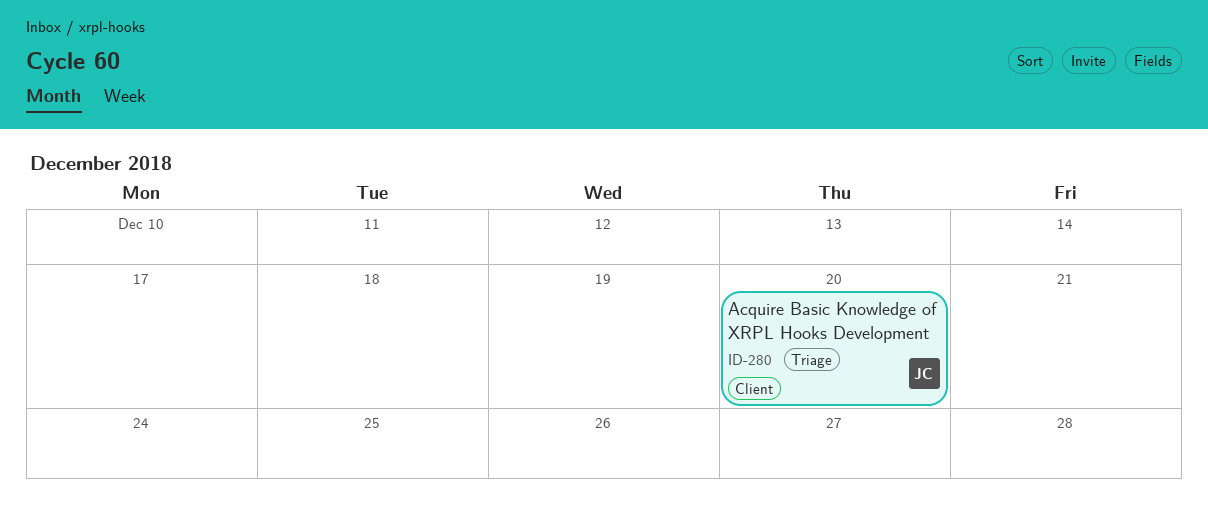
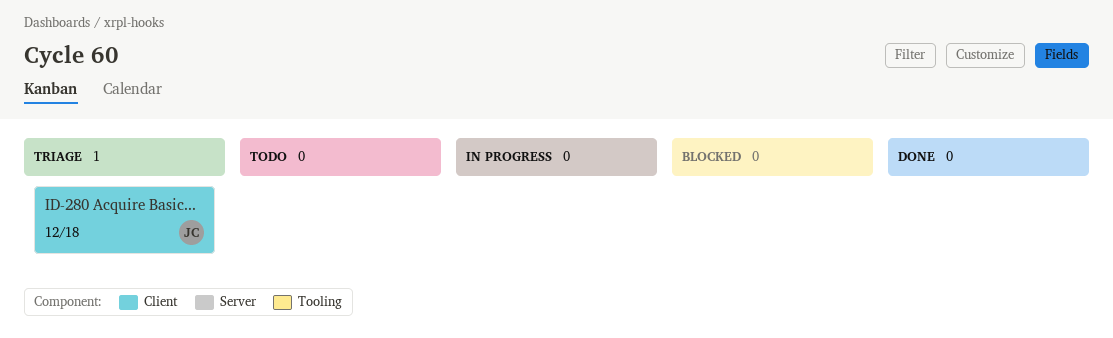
ID-280, due: Dec 20 -> Dec 18

